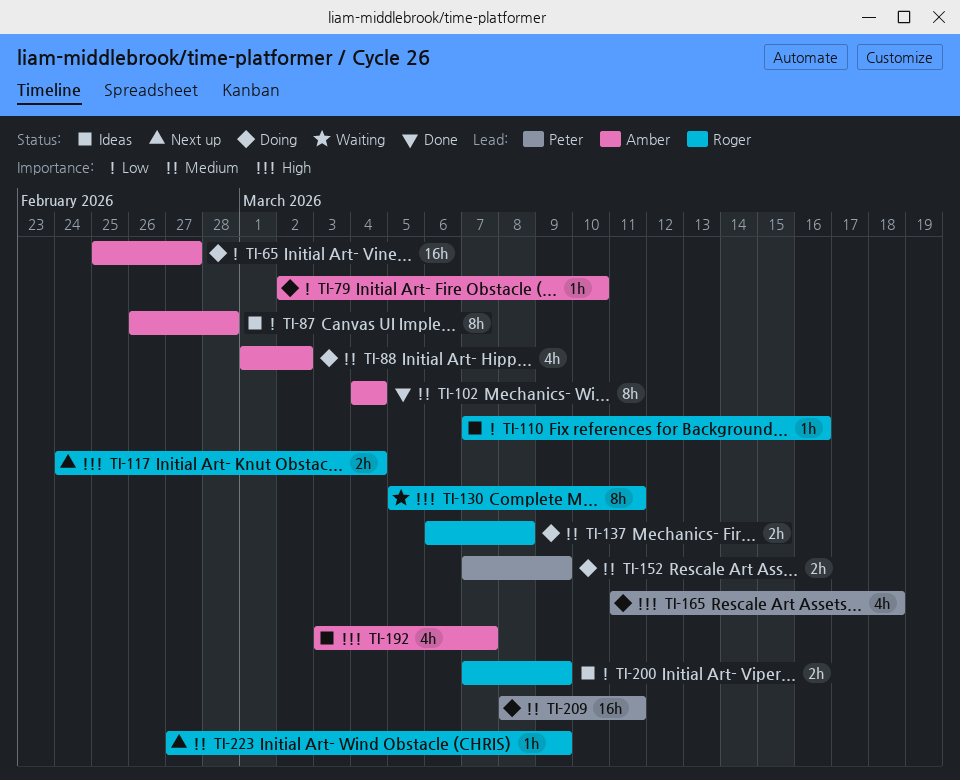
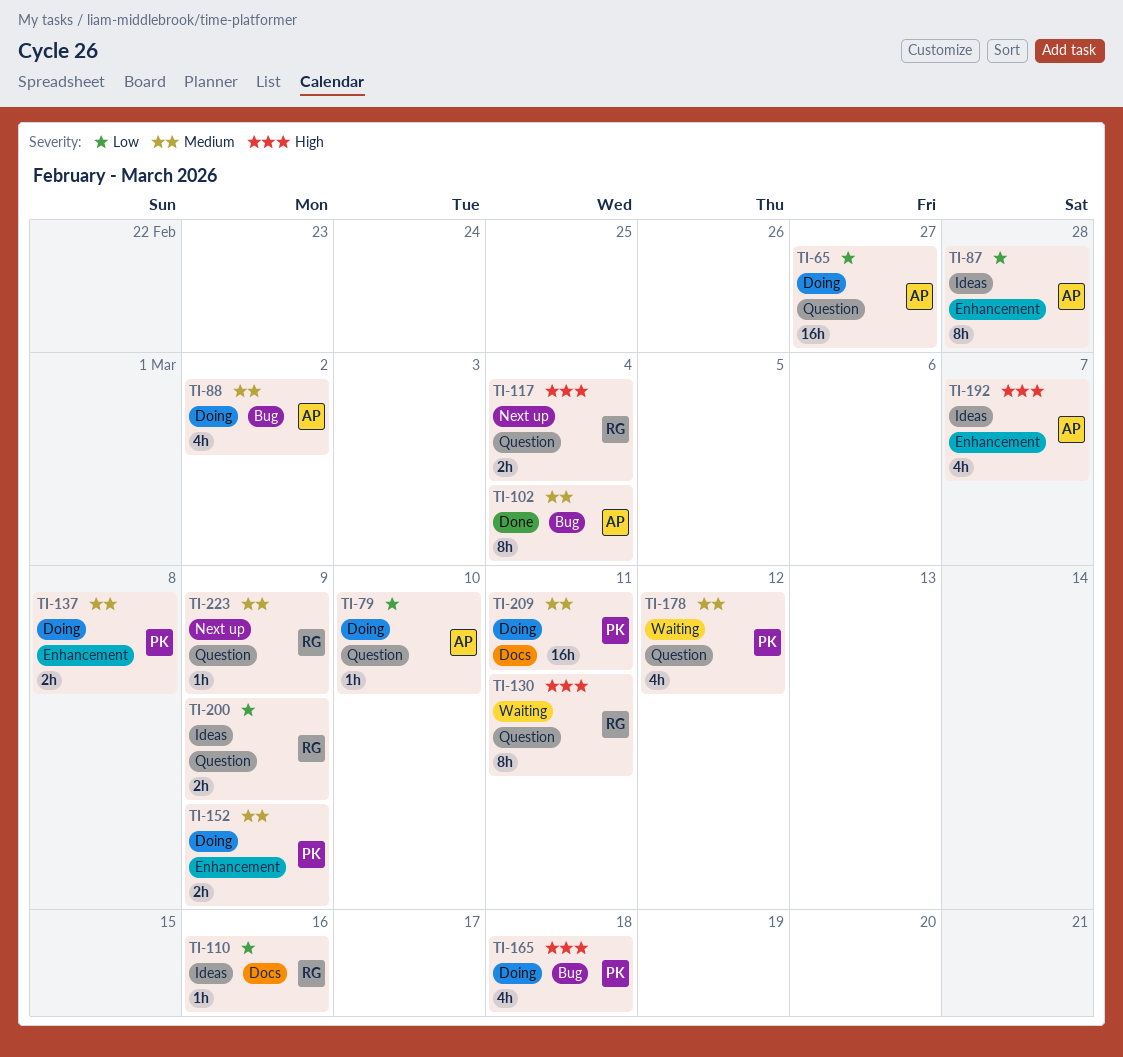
TI-137, owner: Roger -> Peter
TI-178: none -> present

